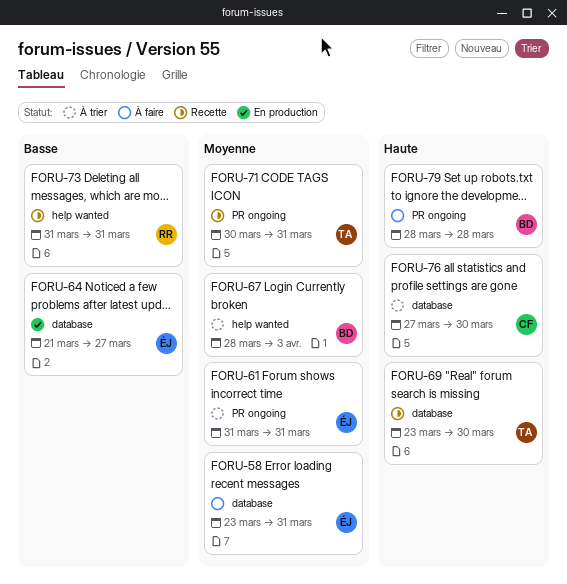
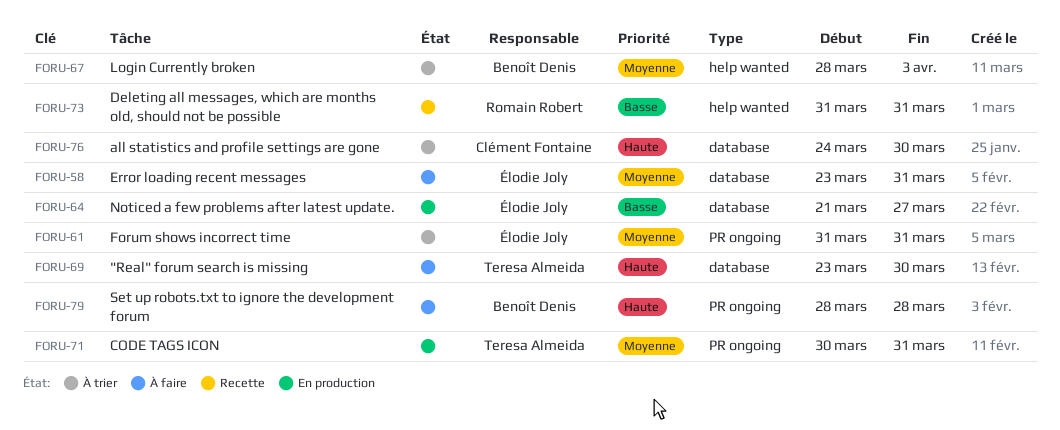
FORU-69, status: Recette -> À faire
FORU-71, status: Recette -> En production
FORU-76, start: Mar 27 -> Mar 24

